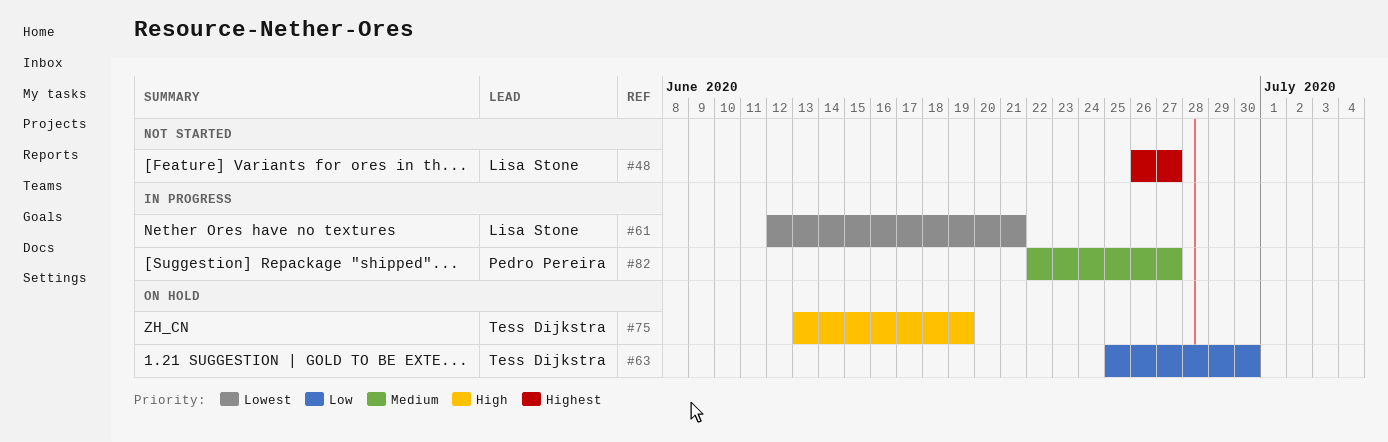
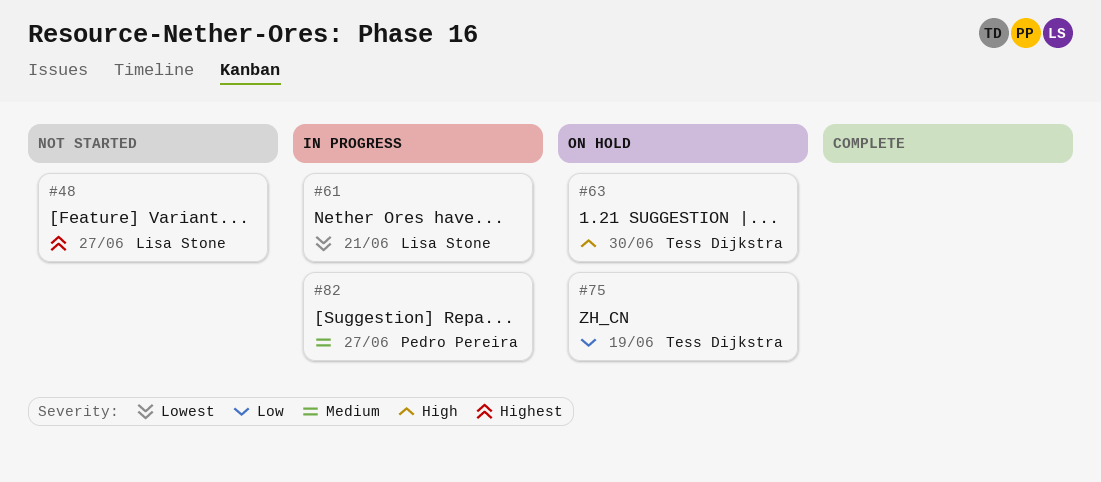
#63, priority: Low -> High
#75, priority: High -> Low

